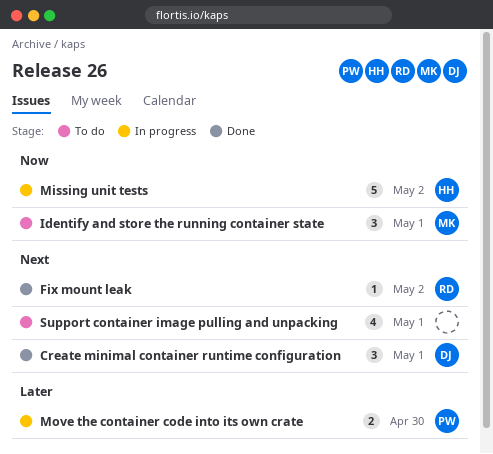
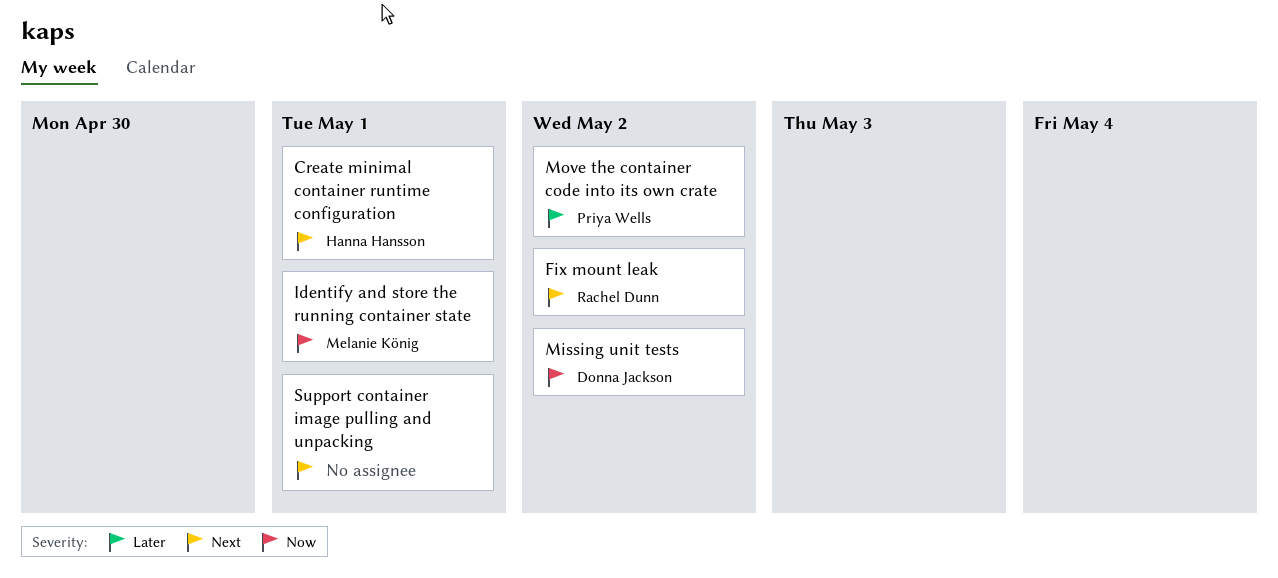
Create minimal container runtime configuration, owner: Donna Jackson -> Hanna Hansson
Missing unit tests, owner: Hanna Hansson -> Donna Jackson
Move the container code into its own crate, due: Apr 30 -> May 2

